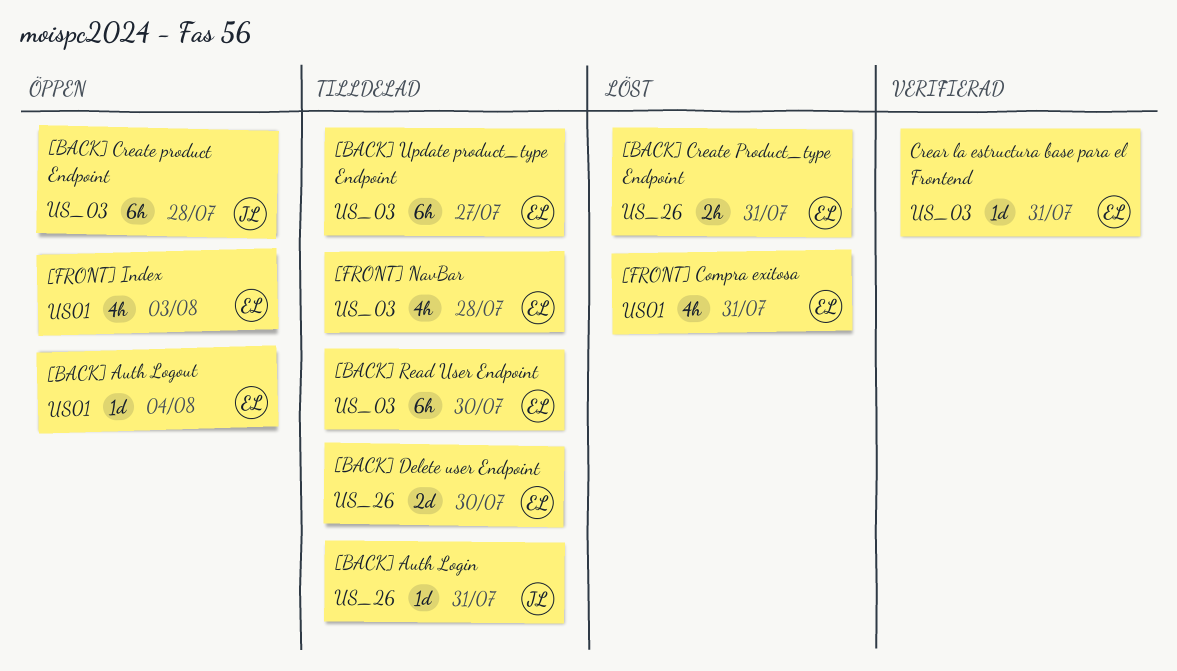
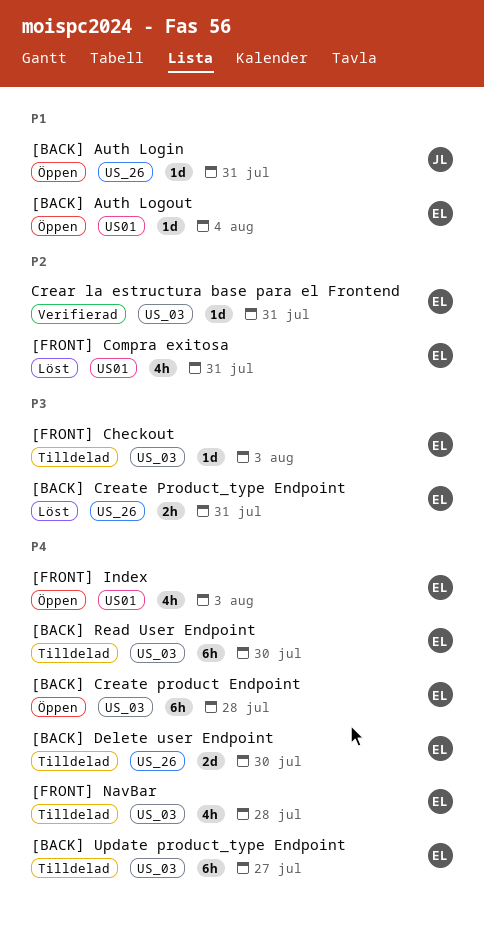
[BACK] Auth Login, status: Tilldelad -> Öppen
[BACK] Create product Endpoint, owner: JL -> EL
[FRONT] Checkout: none -> present

